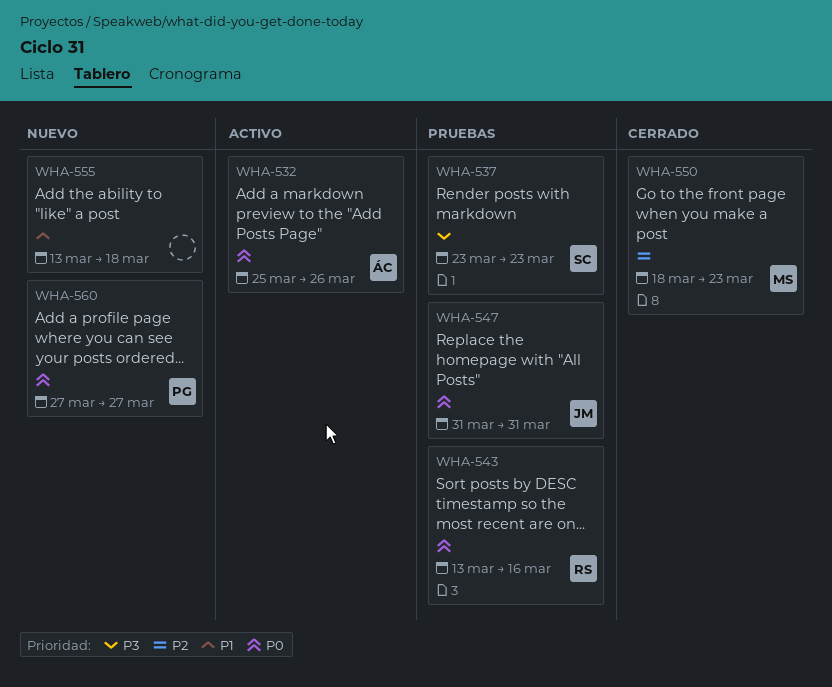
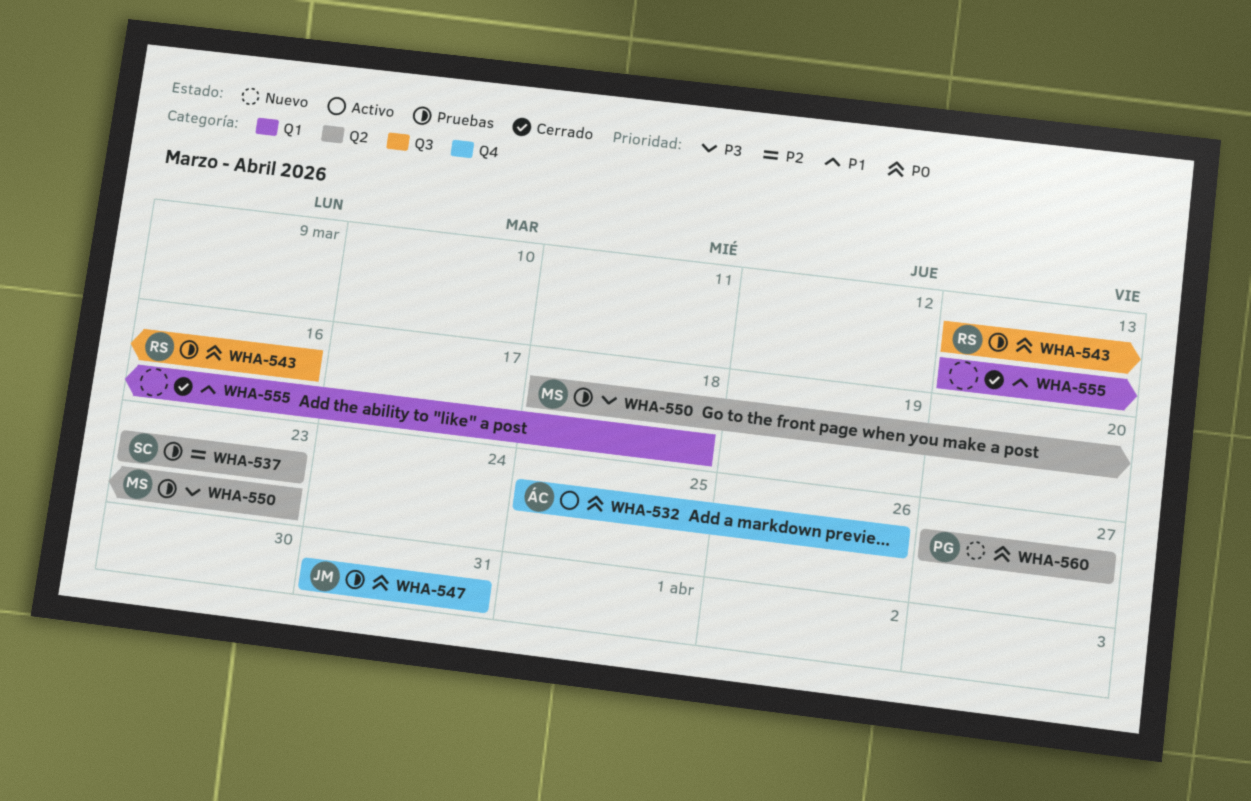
WHA-537, priority: P3 -> P2
WHA-550, status: Cerrado -> Pruebas
WHA-550, priority: P2 -> P3
WHA-555, status: Nuevo -> Cerrado

